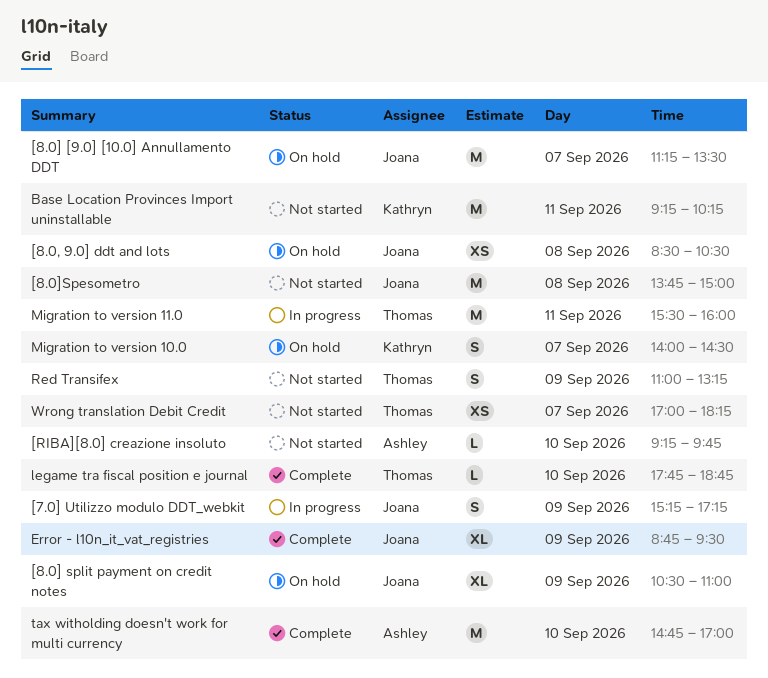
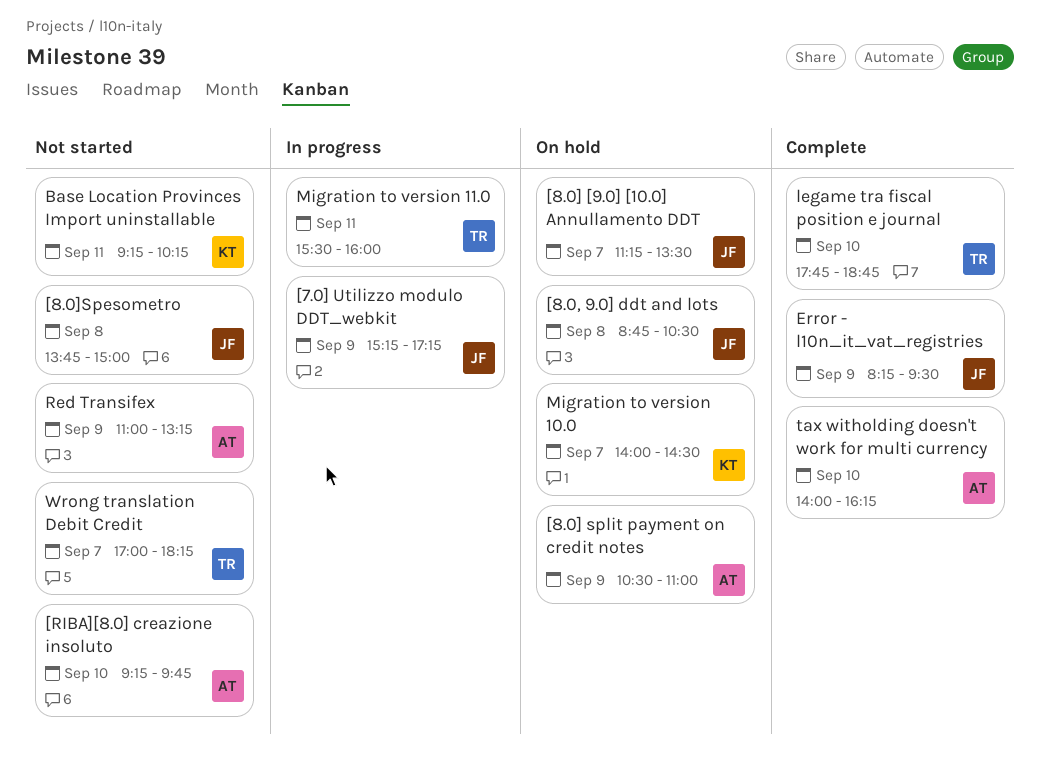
[8.0, 9.0] ddt and lots, begins: 08:30 -> 08:45
[8.0] split payment on credit notes, owner: Joana -> Ashley
Error - l10n_it_vat_registries, begins: 08:45 -> 08:15
Red Transifex, owner: Thomas -> Ashley
tax witholding doesn't work for multi currency, begins: 14:45 -> 14:00
tax witholding doesn't work for multi currency, ends: 17:00 -> 16:15

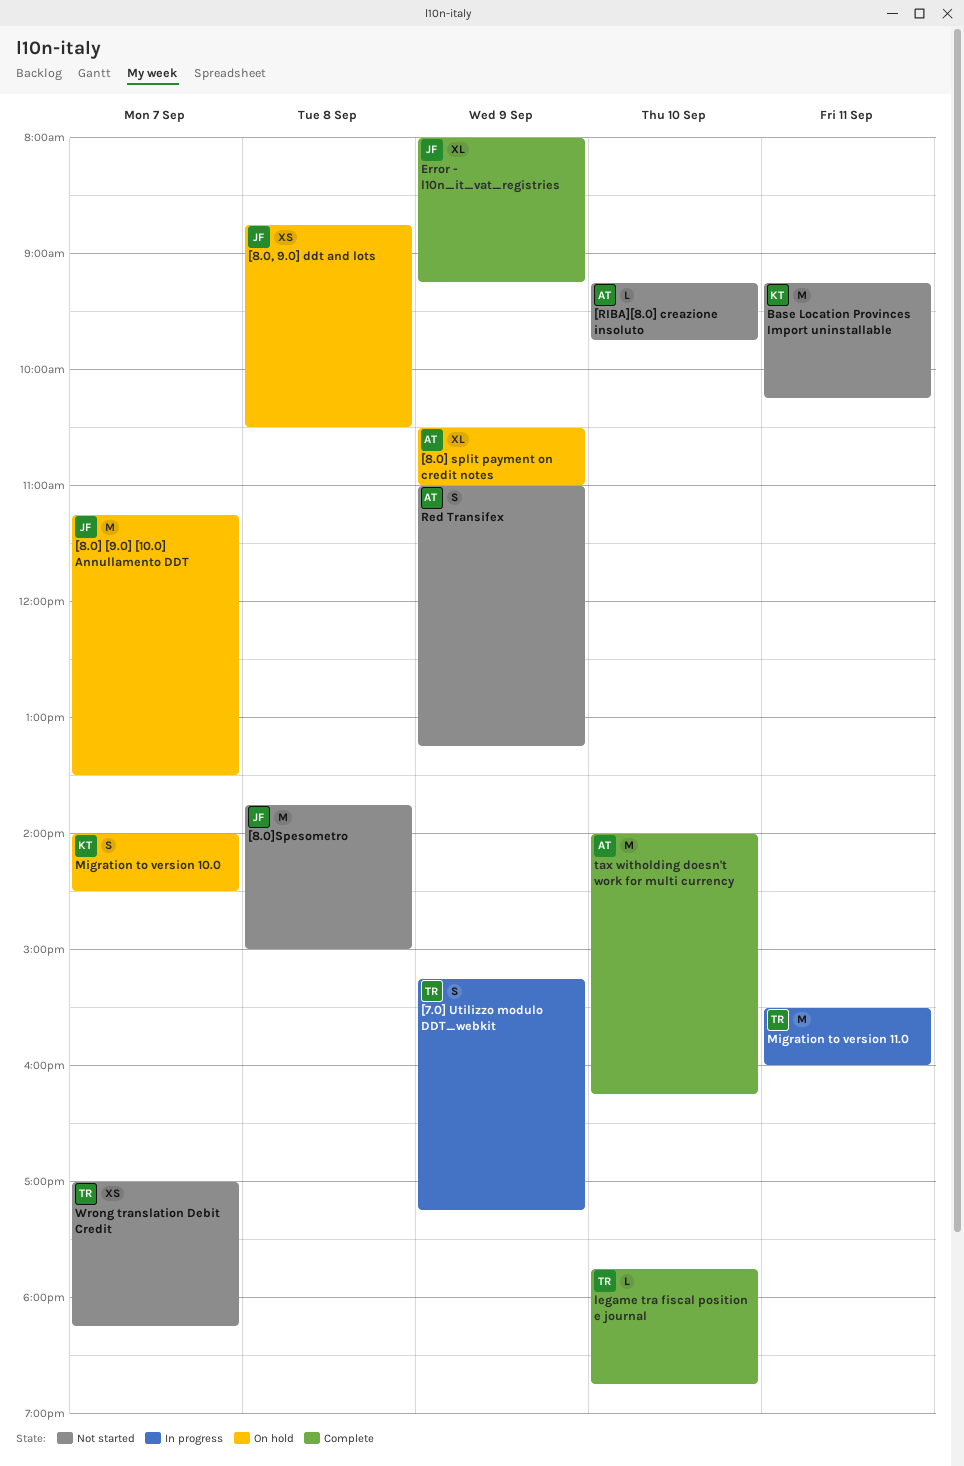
[7.0] Utilizzo modulo DDT_webkit, owner: JF -> TR
Error - l10n_it_vat_registries, begins: 08:15 -> 08:00
Error - l10n_it_vat_registries, ends: 09:30 -> 09:15

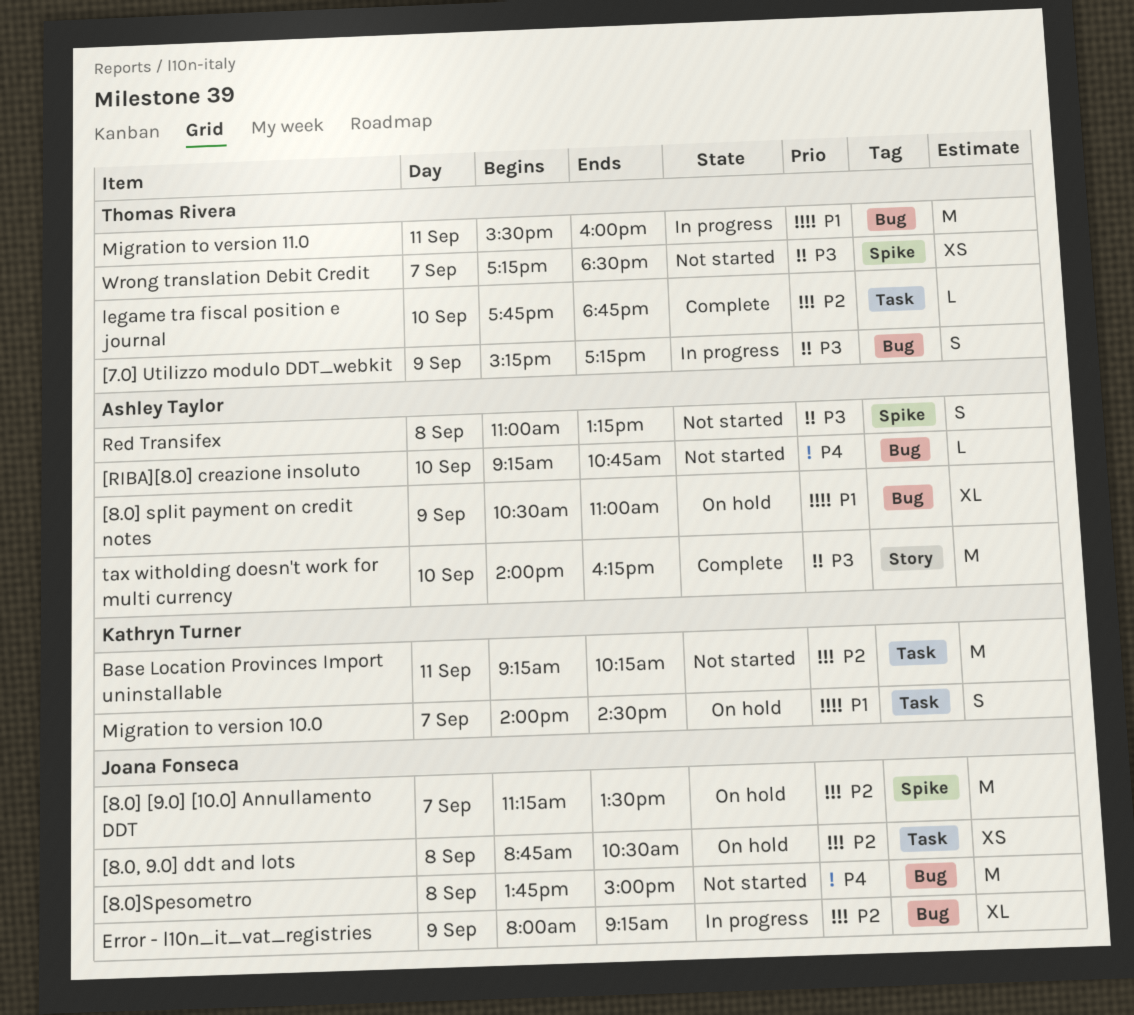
[RIBA][8.0] creazione insoluto, ends: 09:45 -> 10:45
Error - l10n_it_vat_registries, status: Complete -> In progress
Red Transifex, day: Sep 9 -> Sep 8
Wrong translation Debit Credit, begins: 17:00 -> 17:15
Wrong translation Debit Credit, ends: 18:15 -> 18:30

